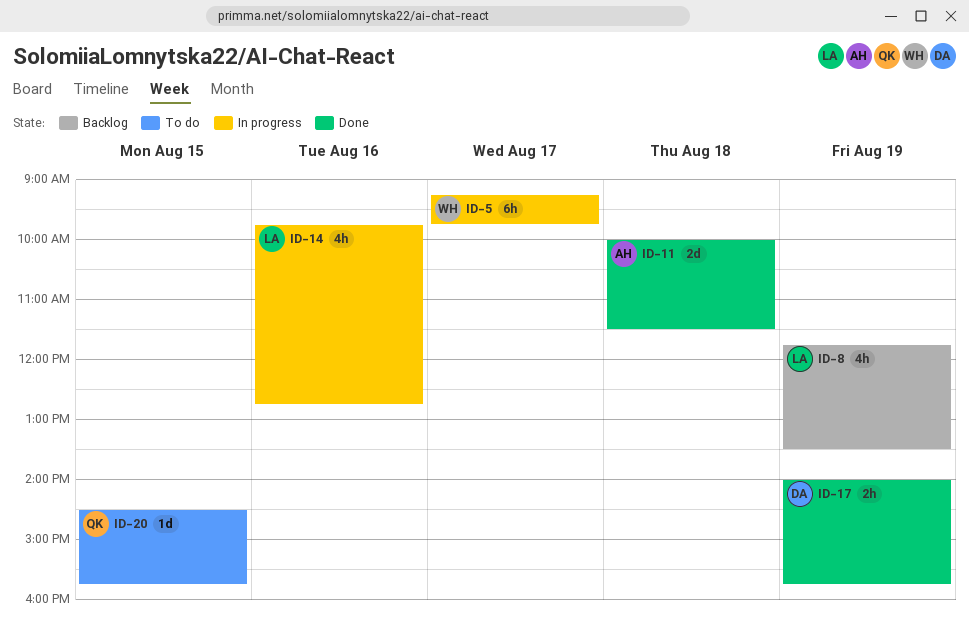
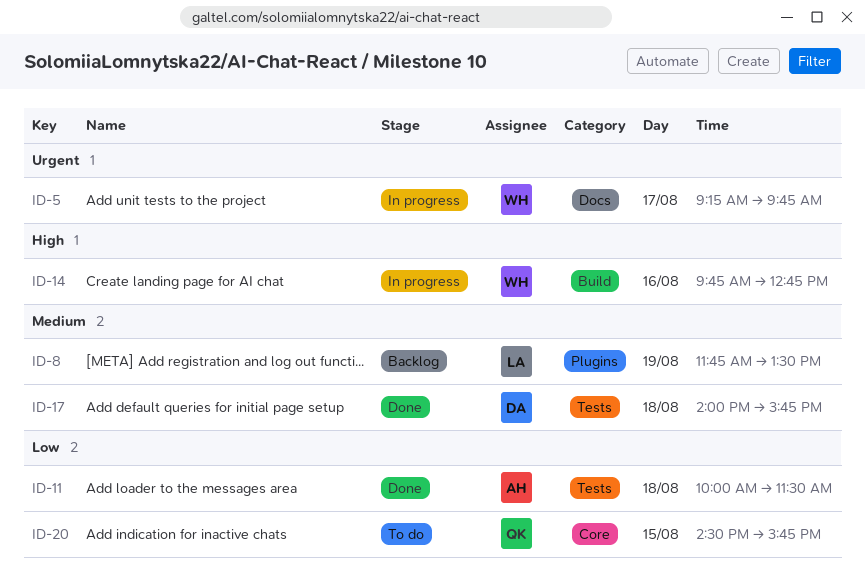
ID-14, owner: LA -> WH
ID-17, day: Aug 19 -> Aug 18

